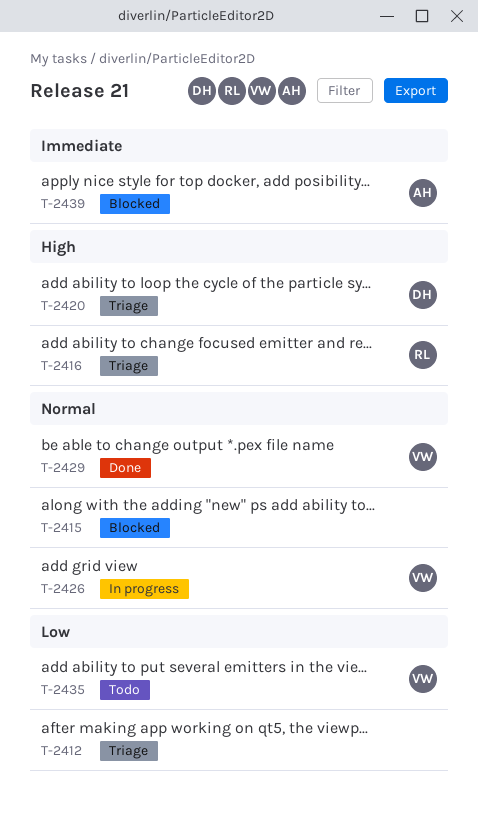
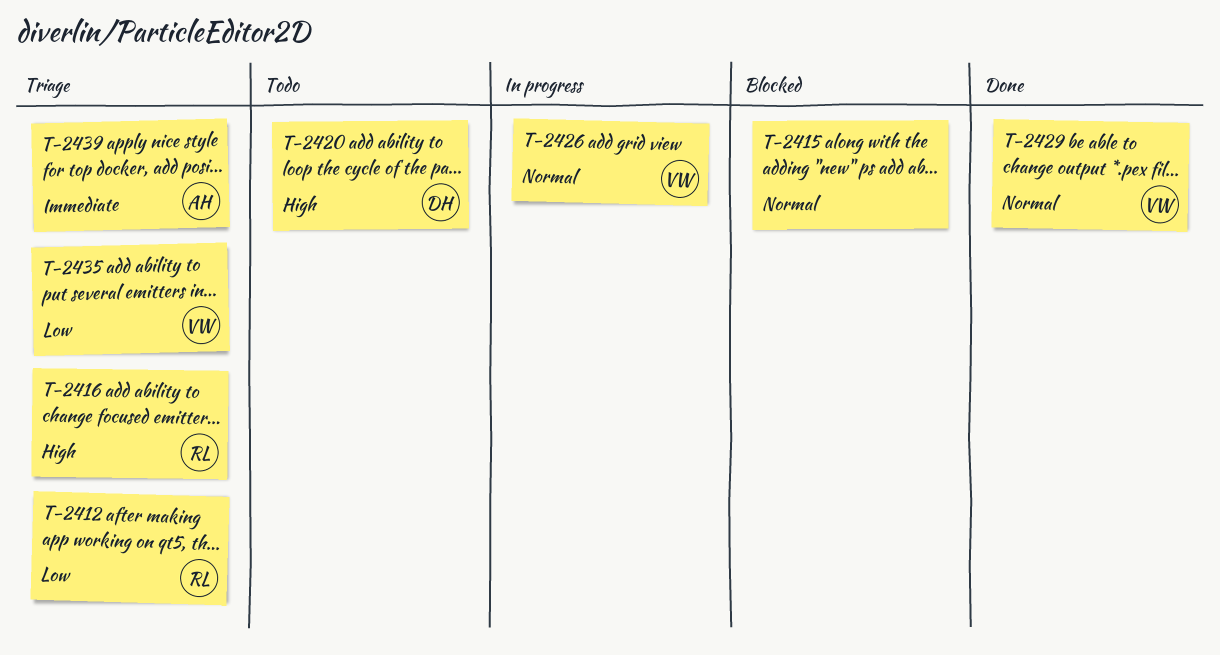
T-2412, owner: none -> RL
T-2420, status: Triage -> Todo
T-2435, status: Todo -> Triage
T-2439, status: Blocked -> Triage

